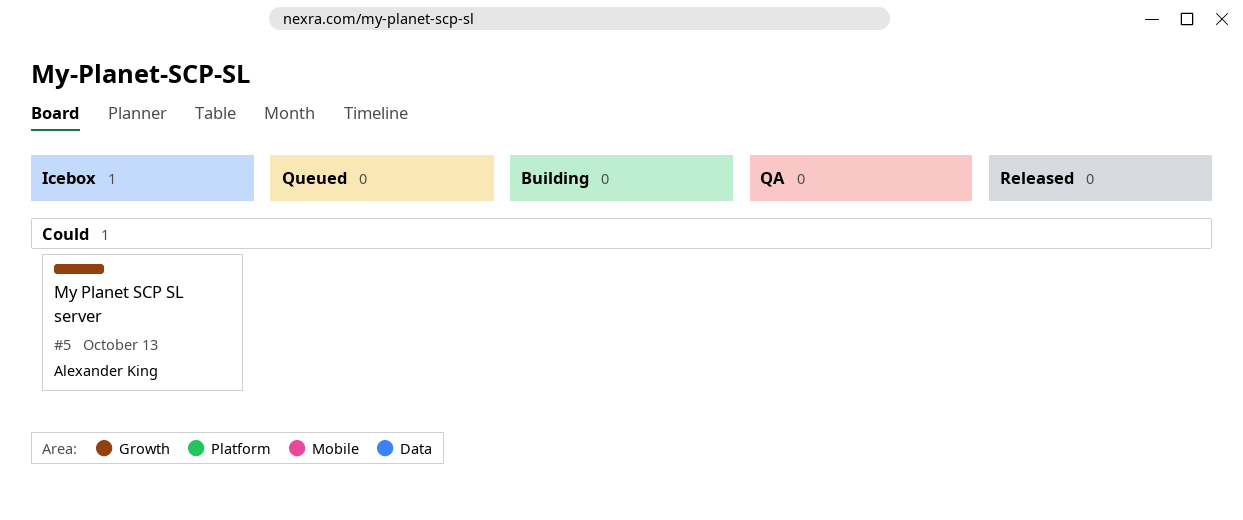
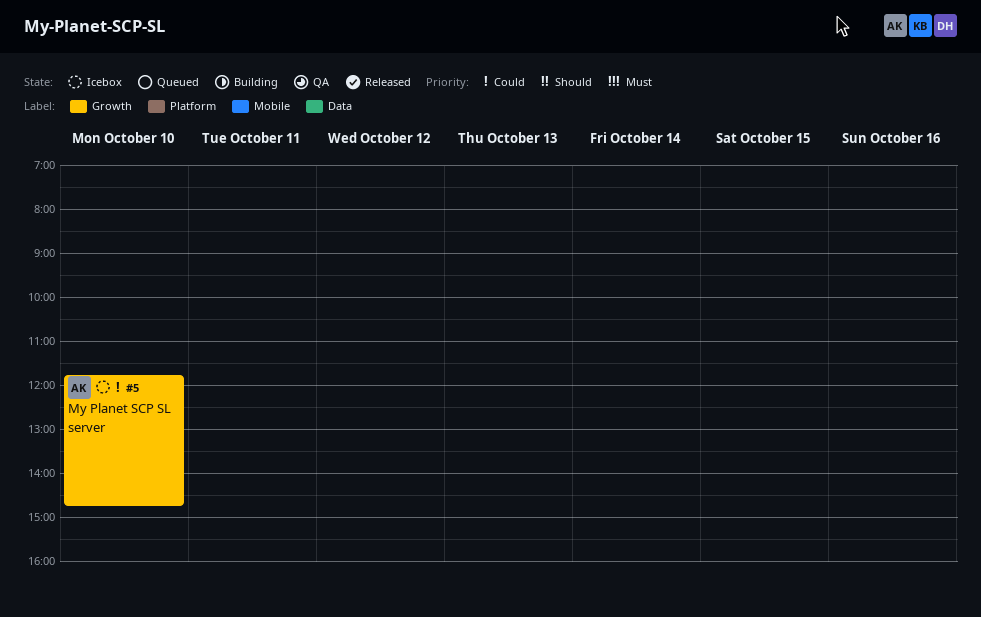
#5, day: Oct 13 -> Oct 10

